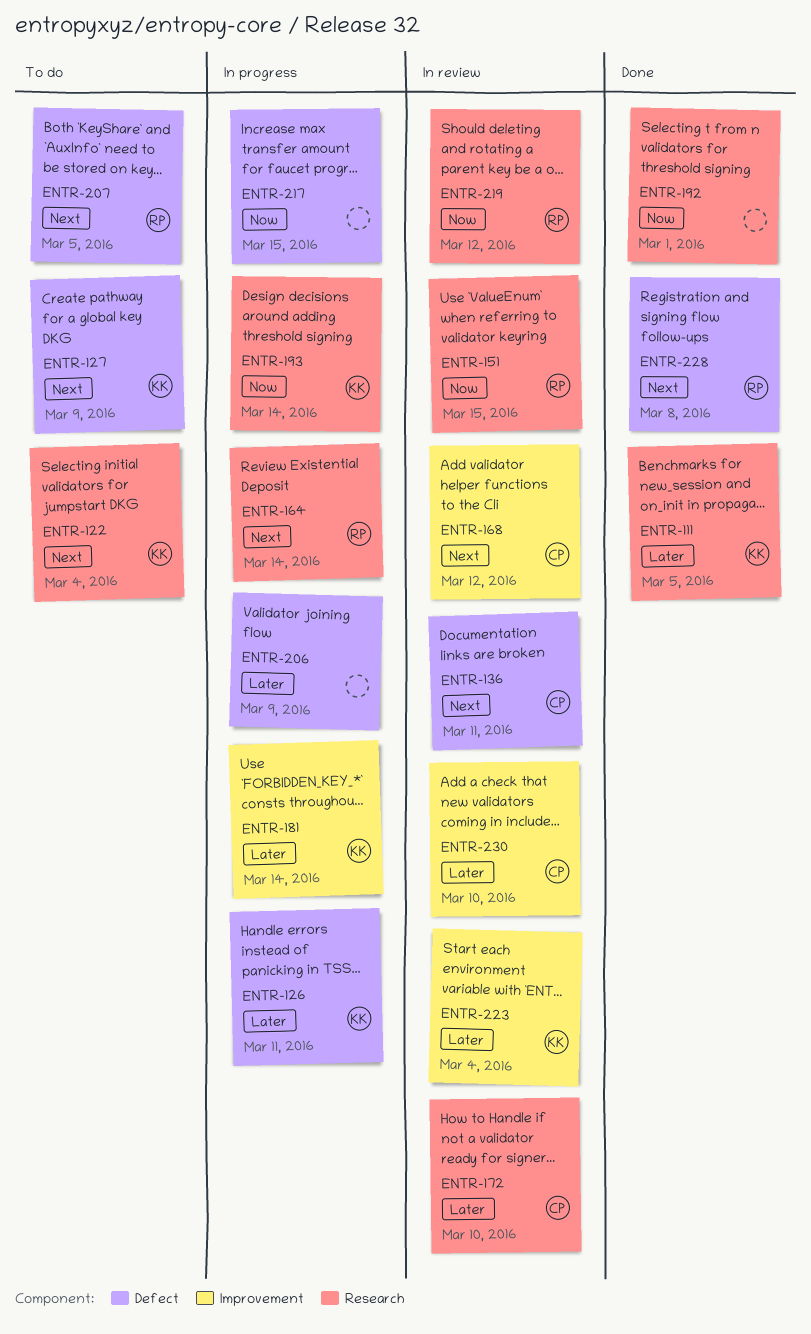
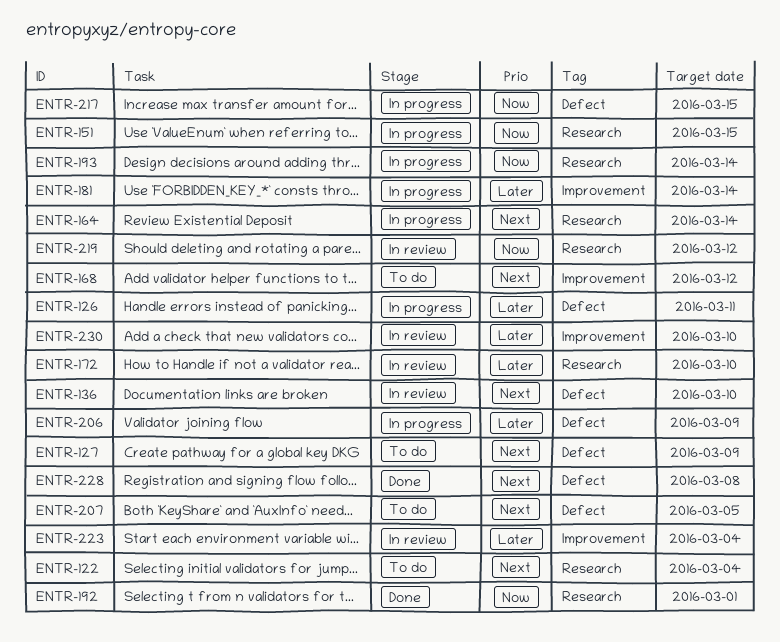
ENTR-111: present -> none
ENTR-136, due: Mar 11 -> Mar 10
ENTR-151, status: In review -> In progress
ENTR-168, status: In review -> To do

